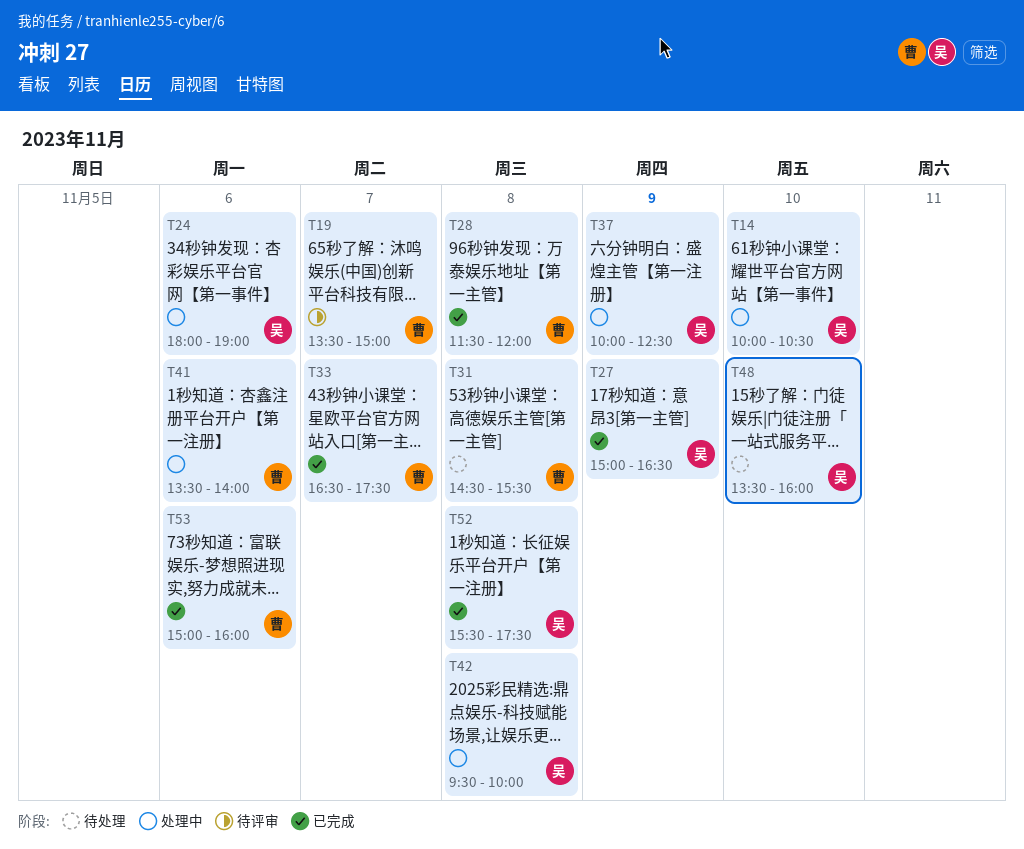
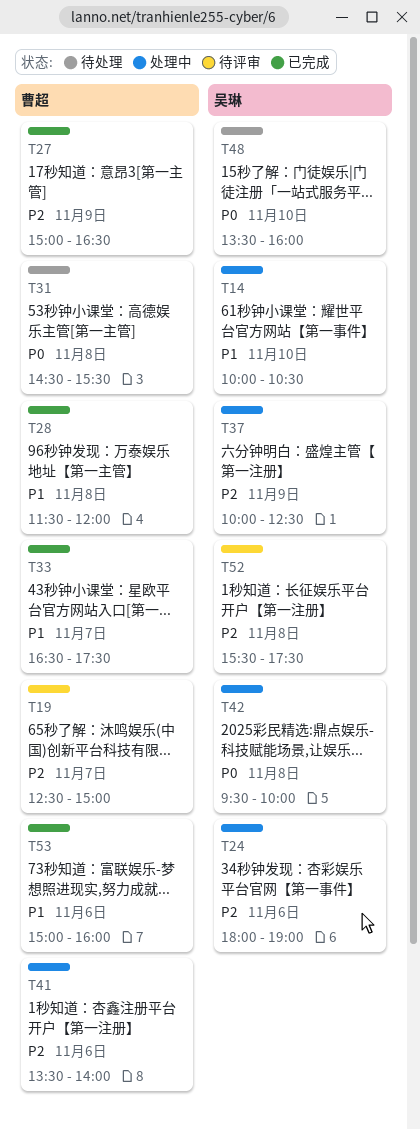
T19, begins: 13:30 -> 12:30
T27, owner: 吴琳 -> 曹超
T52, status: 已完成 -> 待评审

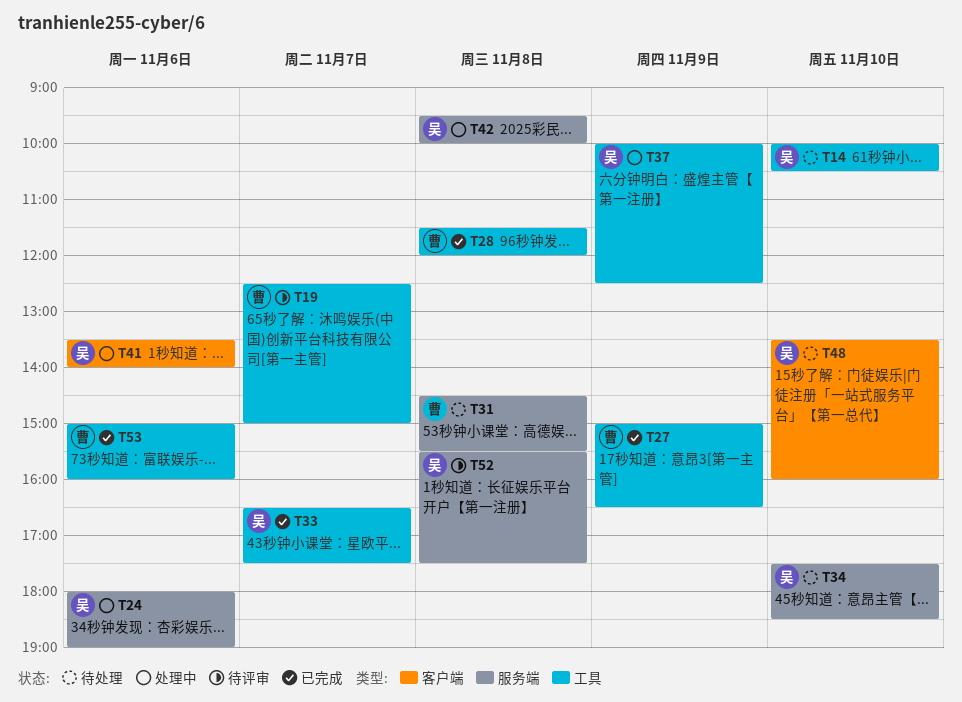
T14, status: 处理中 -> 待处理
T33, owner: 曹超 -> 吴琳
T34: none -> present
T41, owner: 曹超 -> 吴琳

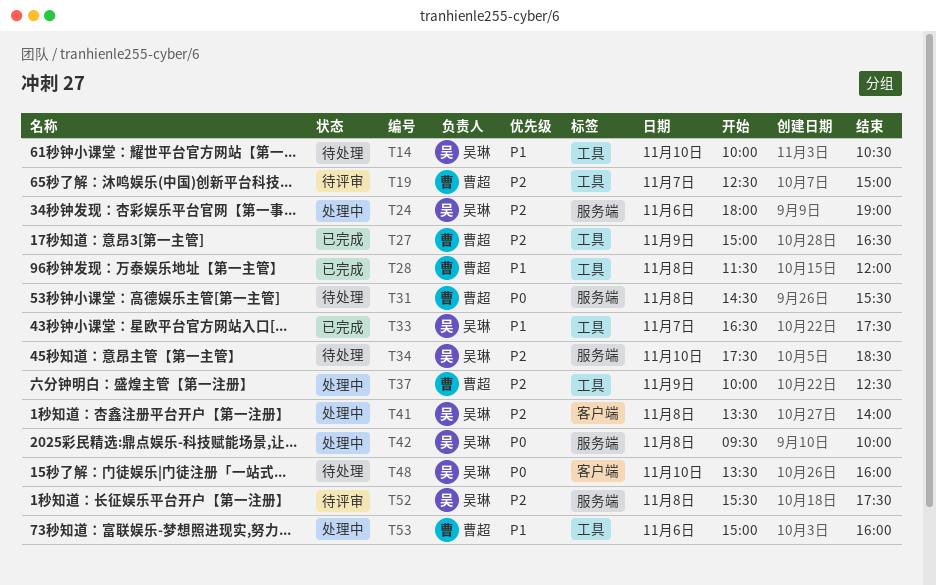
T37, owner: 吴琳 -> 曹超
T41, day: Nov 6 -> Nov 8
T53, status: 已完成 -> 处理中

